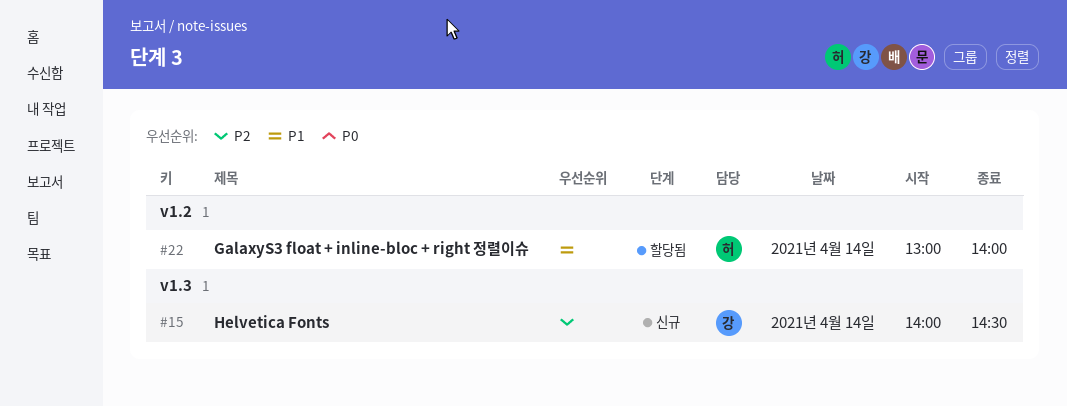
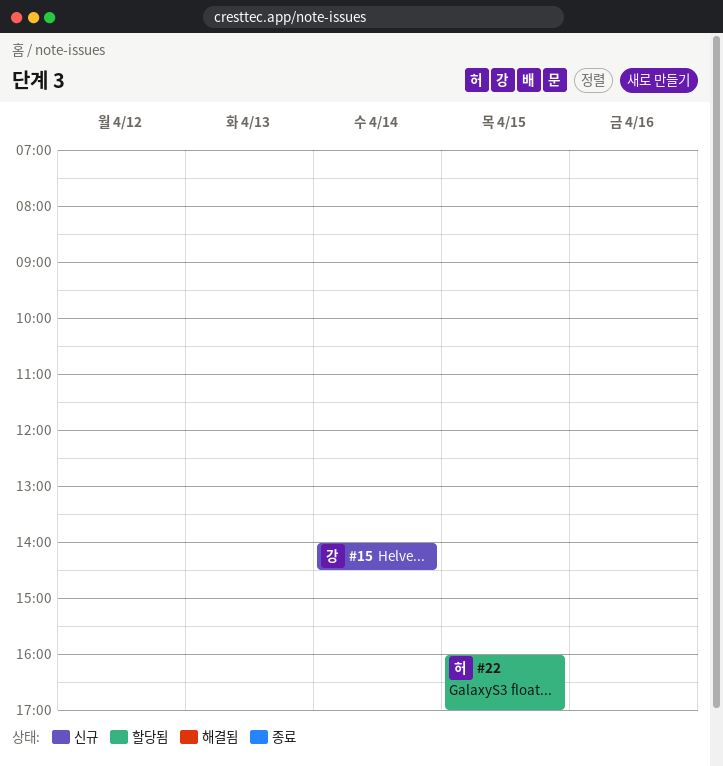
#22, day: Apr 14 -> Apr 15
#22, begins: 13:00 -> 16:00
#22, ends: 14:00 -> 17:00

